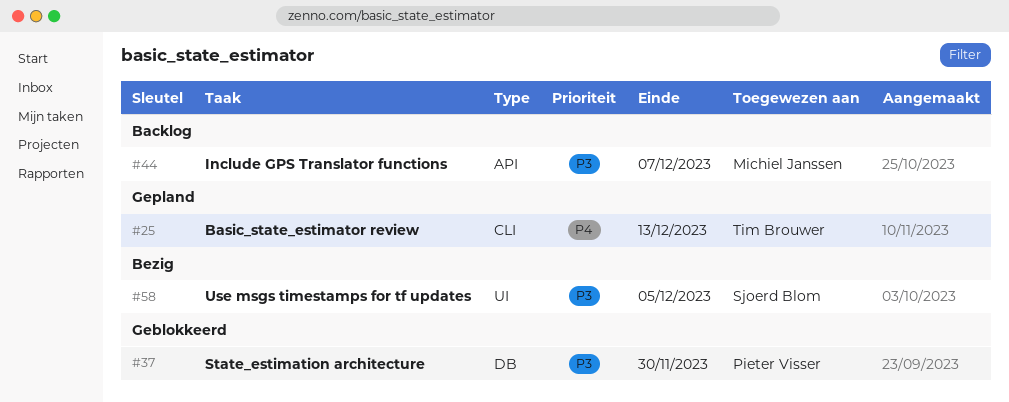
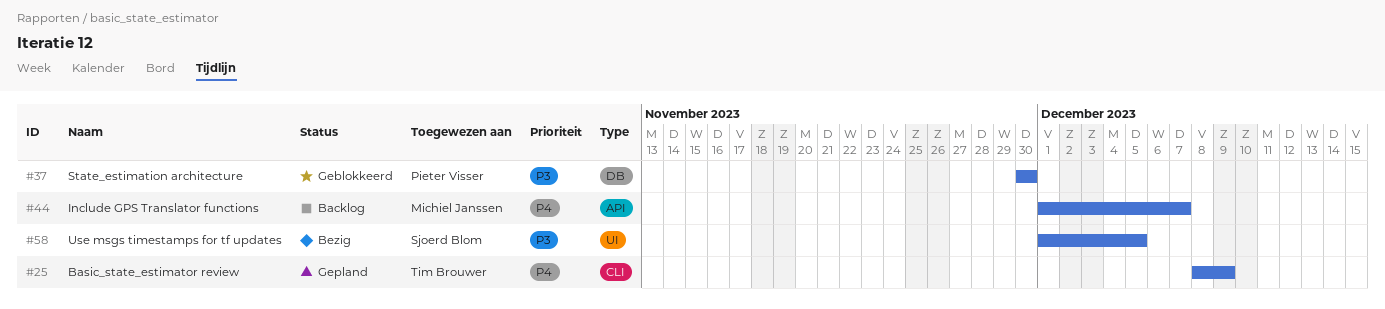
#25, due: Dec 13 -> Dec 9
#44, priority: P3 -> P4

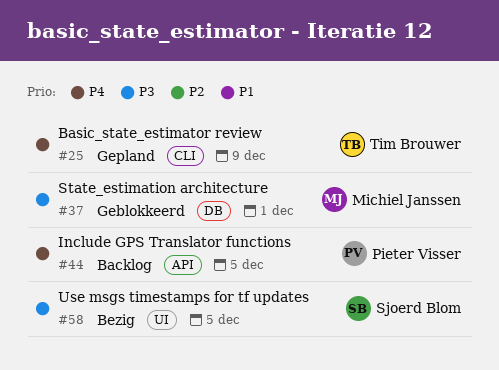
#37, owner: Pieter Visser -> Michiel Janssen
#37, due: Nov 30 -> Dec 1
#44, owner: Michiel Janssen -> Pieter Visser
#44, due: Dec 7 -> Dec 5

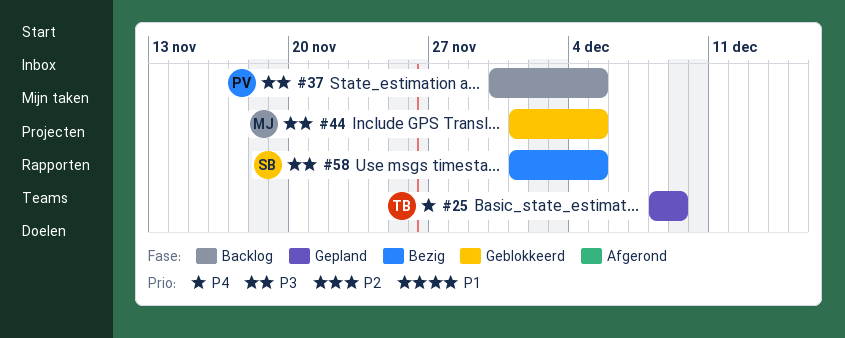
#37, status: Geblokkeerd -> Backlog
#37, owner: Michiel Janssen -> Pieter Visser
#37, due: Dec 1 -> Dec 5
#44, status: Backlog -> Geblokkeerd
#44, owner: Pieter Visser -> Michiel Janssen
#44, priority: P4 -> P3

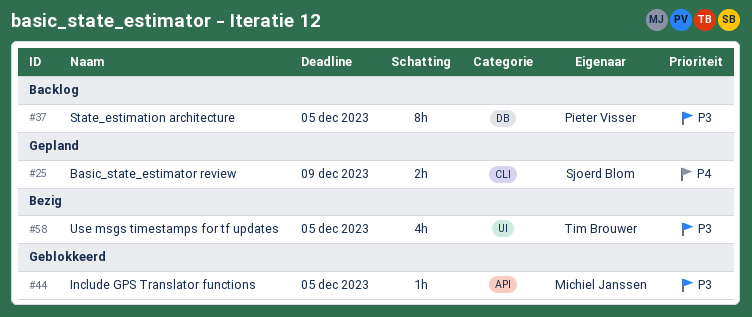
#25, owner: Tim Brouwer -> Sjoerd Blom
#58, owner: Sjoerd Blom -> Tim Brouwer

